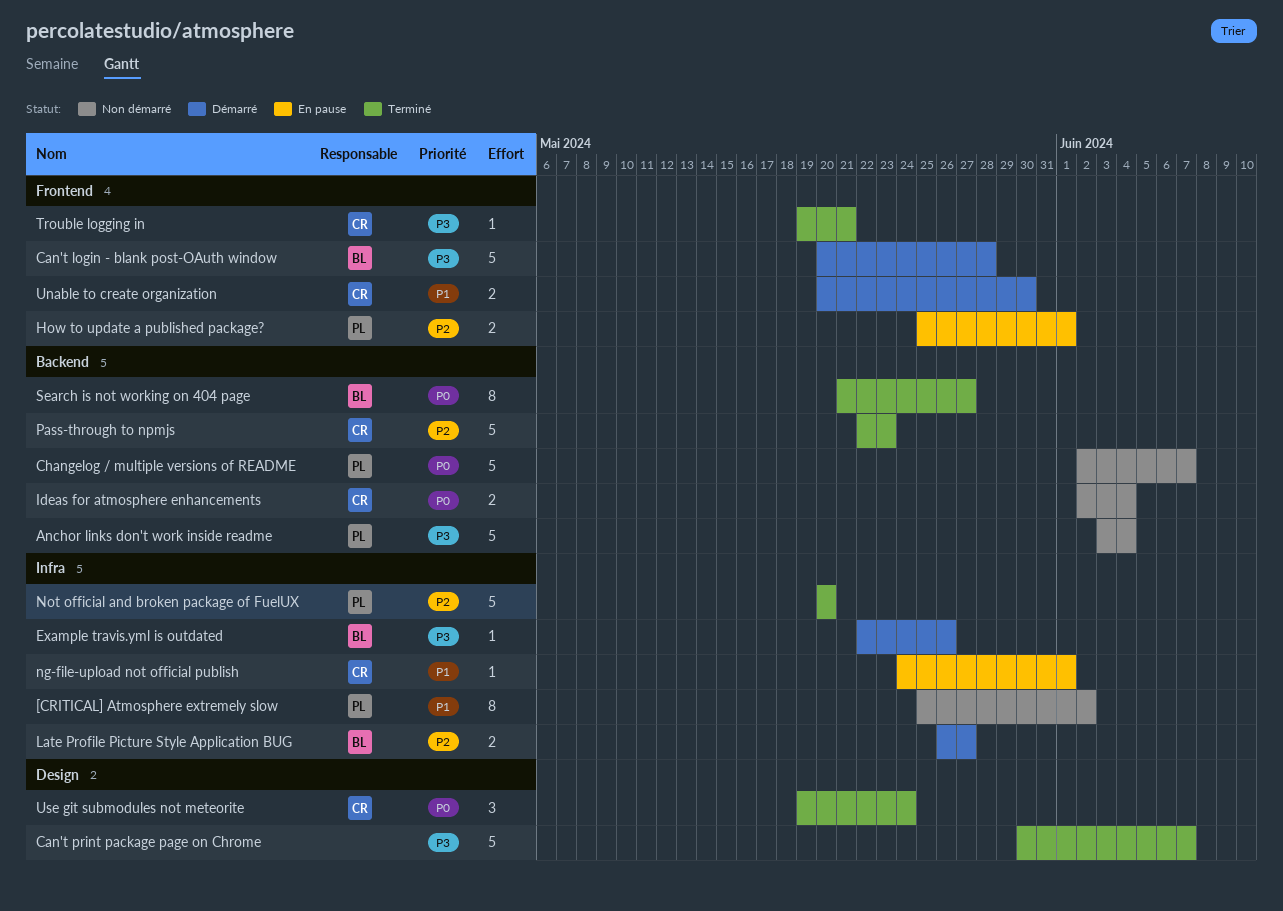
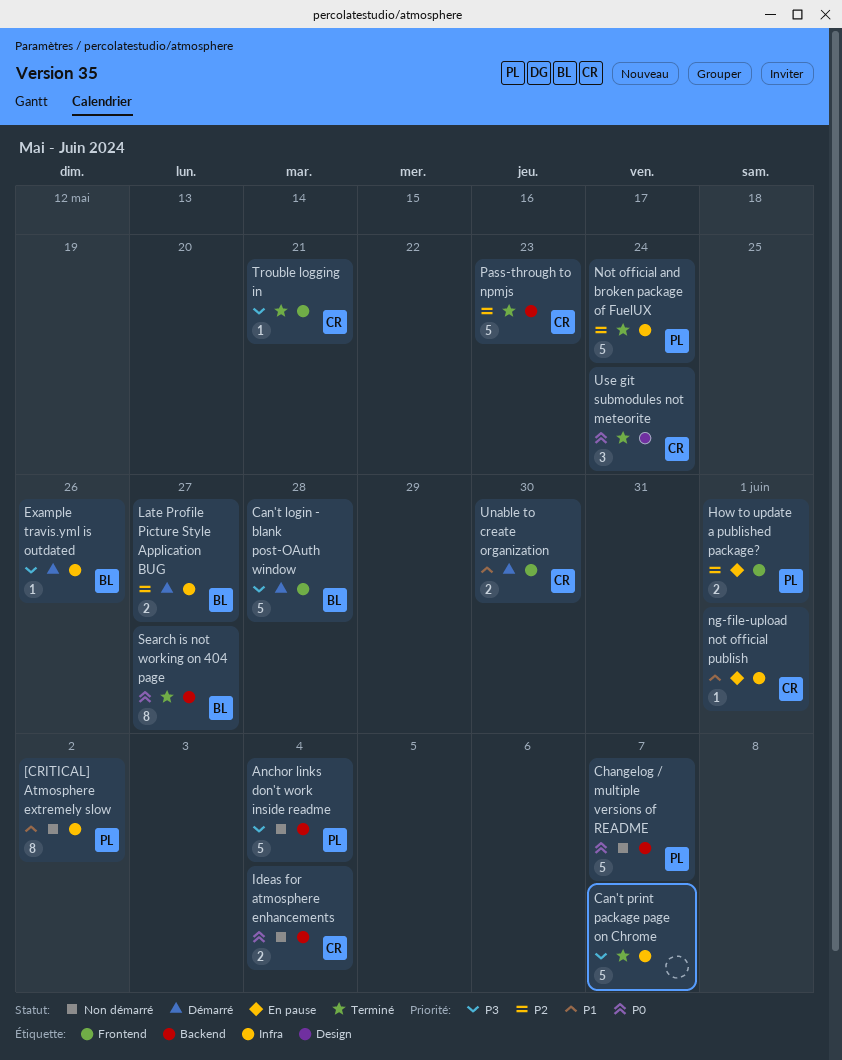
Can't print package page on Chrome, label: Design -> Infra
Not official and broken package of FuelUX, due: May 20 -> May 24

